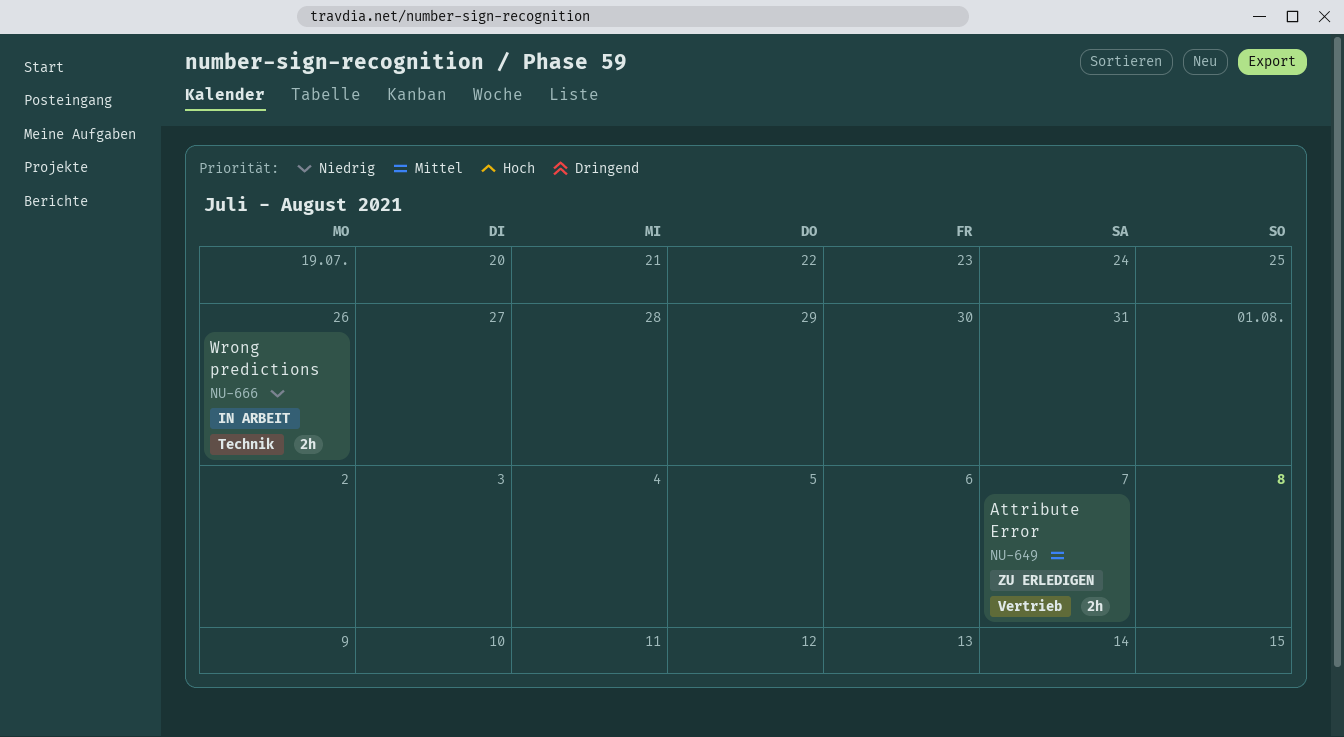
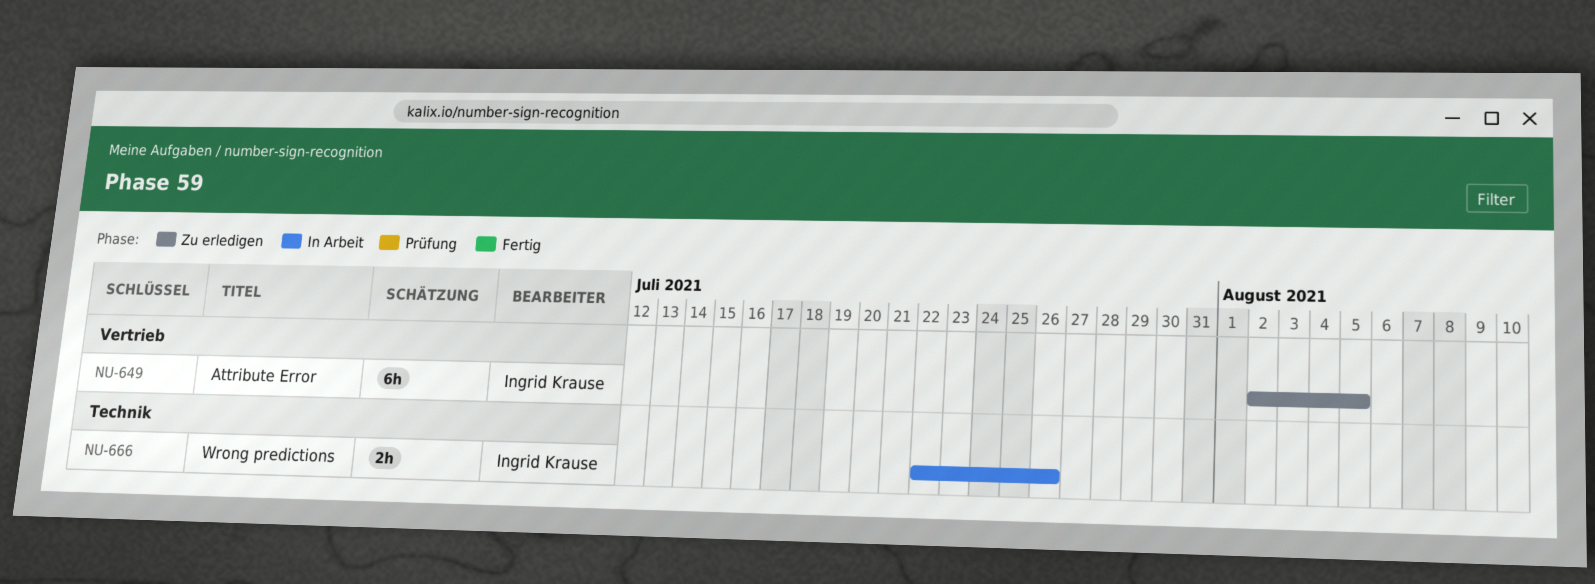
NU-649, estimate: 2h -> 6h
NU-649, due: Aug 7 -> Aug 5

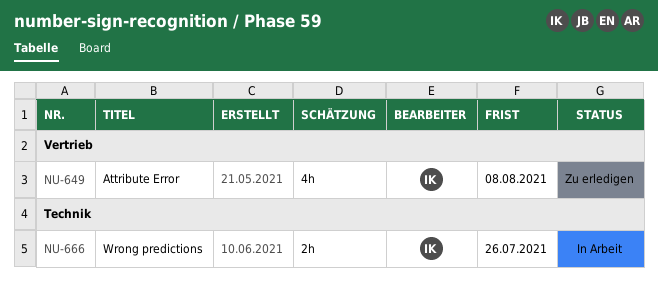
NU-649, estimate: 6h -> 4h
NU-649, due: Aug 5 -> Aug 8

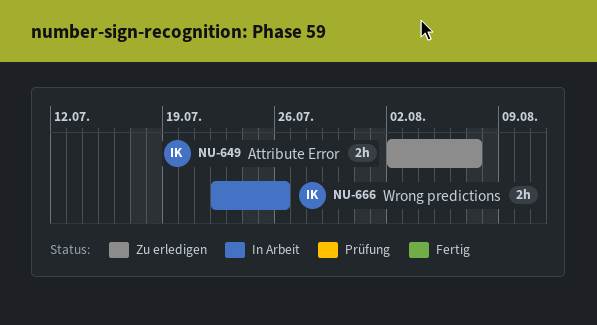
NU-649, estimate: 4h -> 2h
NU-649, due: Aug 8 -> Aug 7

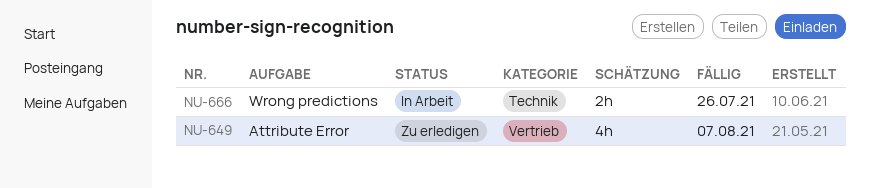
NU-649, estimate: 2h -> 4h

